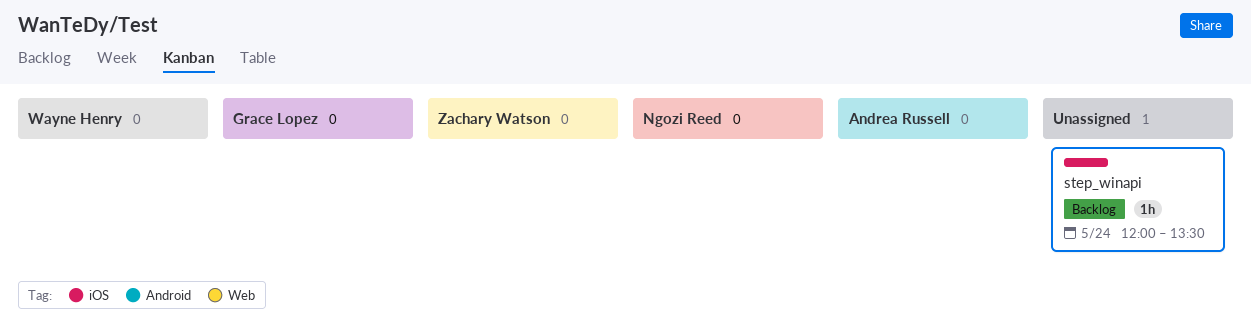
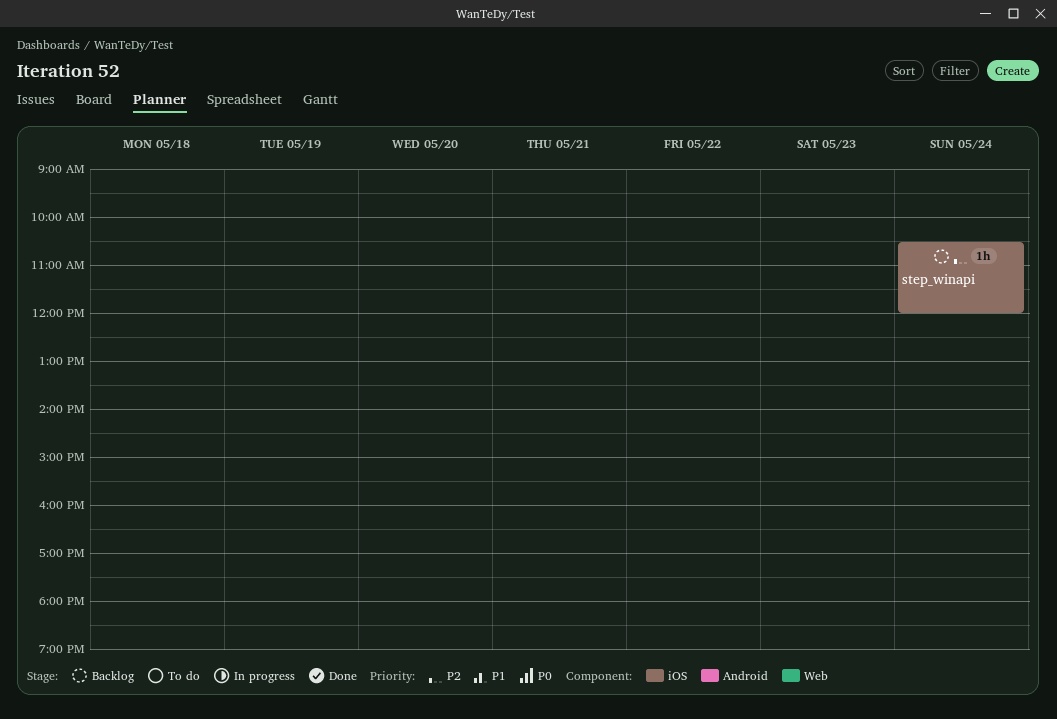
step_winapi, begins: 12:00 -> 10:30
step_winapi, ends: 13:30 -> 12:00

